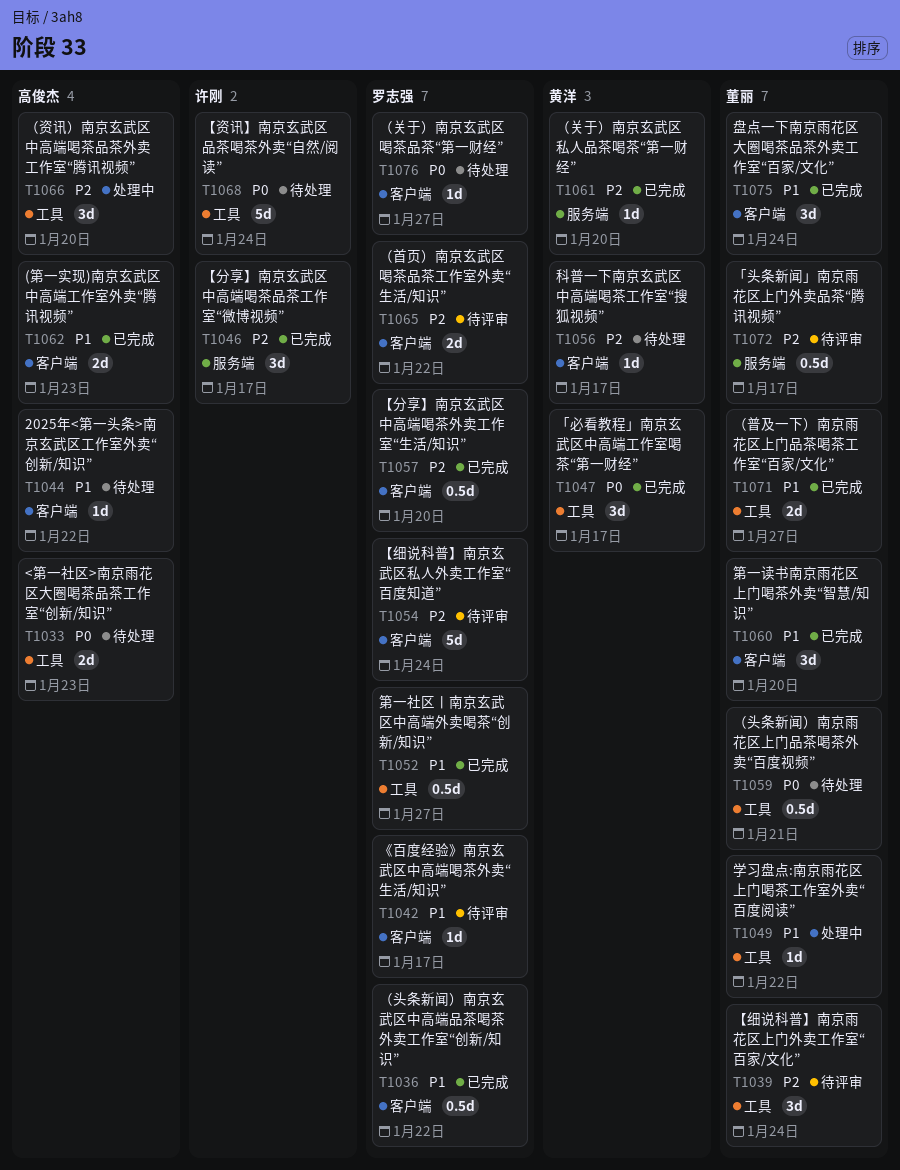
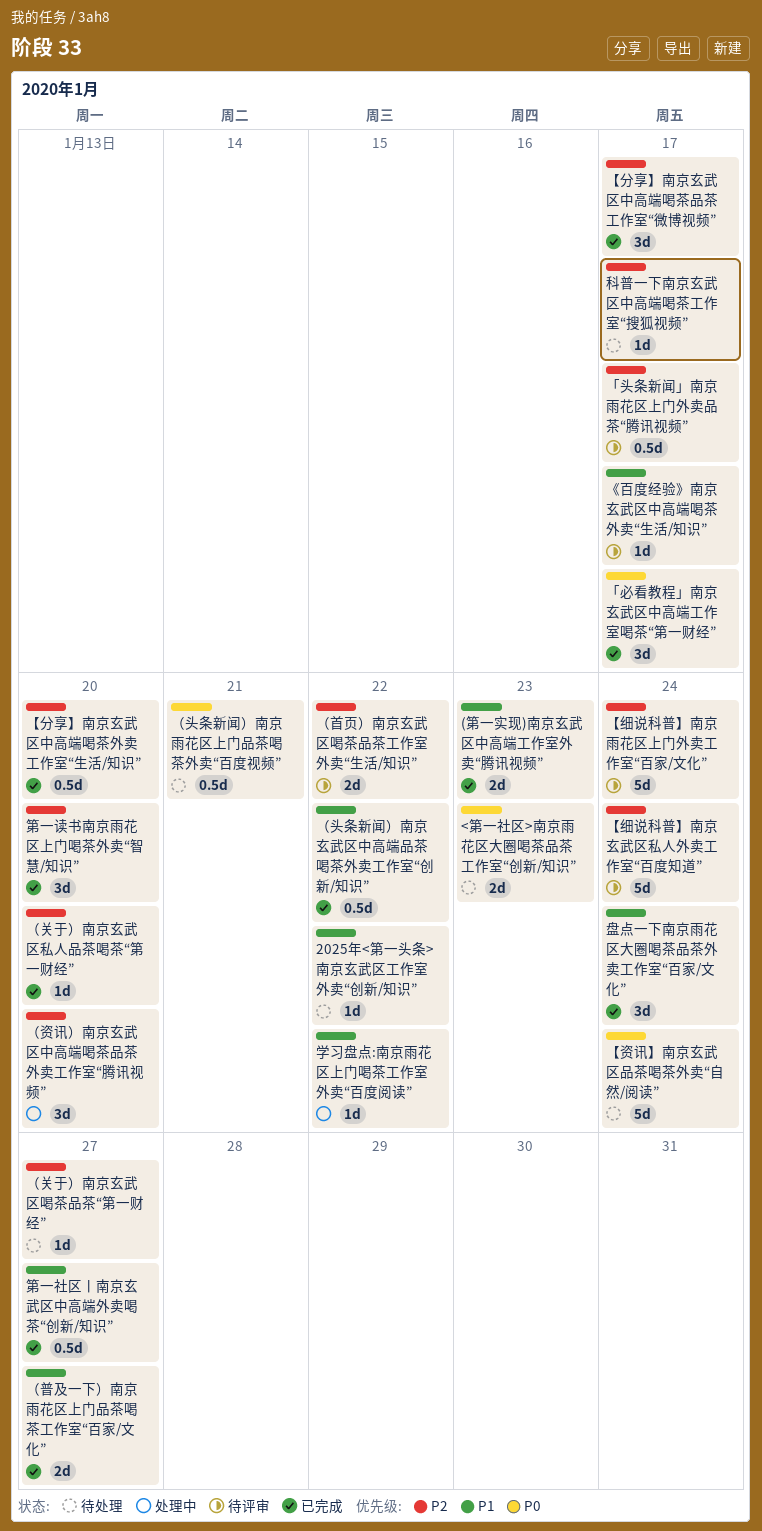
【细说科普】南京雨花区上门外卖工作室“百家/文化”, estimate: 3d -> 5d
第一读书南京雨花区上门喝茶外卖“智慧/知识”, priority: P1 -> P2
（关于）南京玄武区喝茶品茶“第一财经”, priority: P0 -> P2

